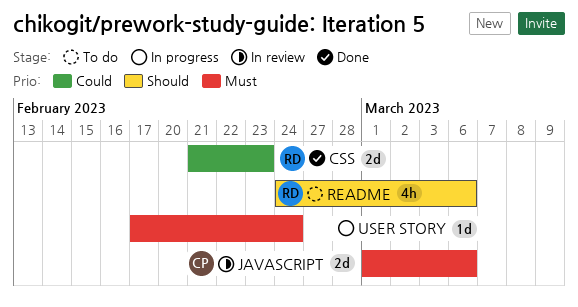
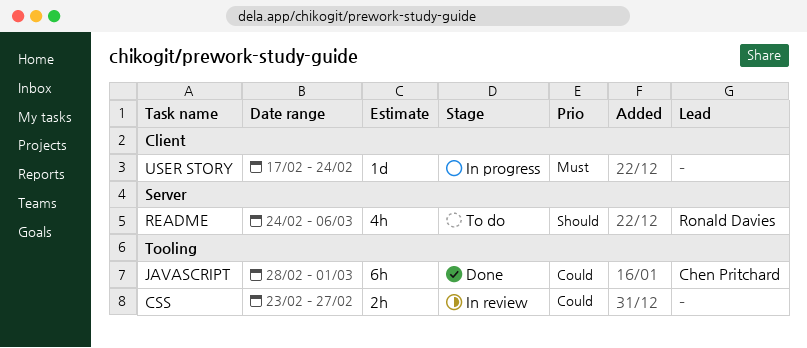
CSS, status: Done -> In review
CSS, owner: Ronald Davies -> none
CSS, estimate: 2d -> 2h
CSS, start: Feb 21 -> Feb 23
CSS, due: Feb 23 -> Feb 27
JAVASCRIPT, status: In review -> Done
JAVASCRIPT, priority: Must -> Could
JAVASCRIPT, estimate: 2d -> 6h
JAVASCRIPT, start: Mar 1 -> Feb 28
JAVASCRIPT, due: Mar 6 -> Mar 1

